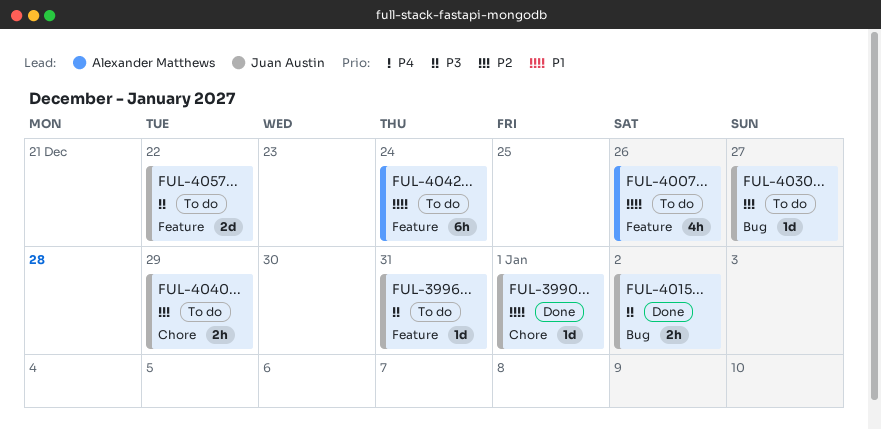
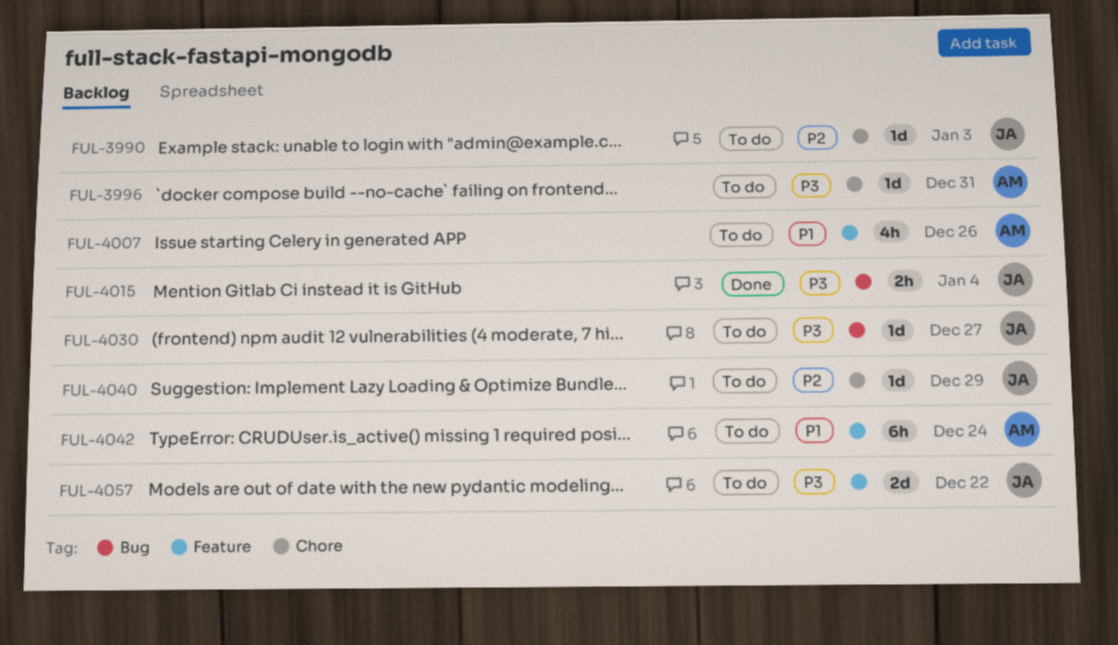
FUL-3990, status: Done -> To do
FUL-3990, priority: P1 -> P2
FUL-3990, due: Jan 1 -> Jan 3
FUL-3996, owner: Juan Austin -> Alexander Matthews
FUL-3996, label: Feature -> Chore
FUL-4015, due: Jan 2 -> Jan 4
FUL-4030, priority: P2 -> P3
FUL-4040, estimate: 2h -> 1d

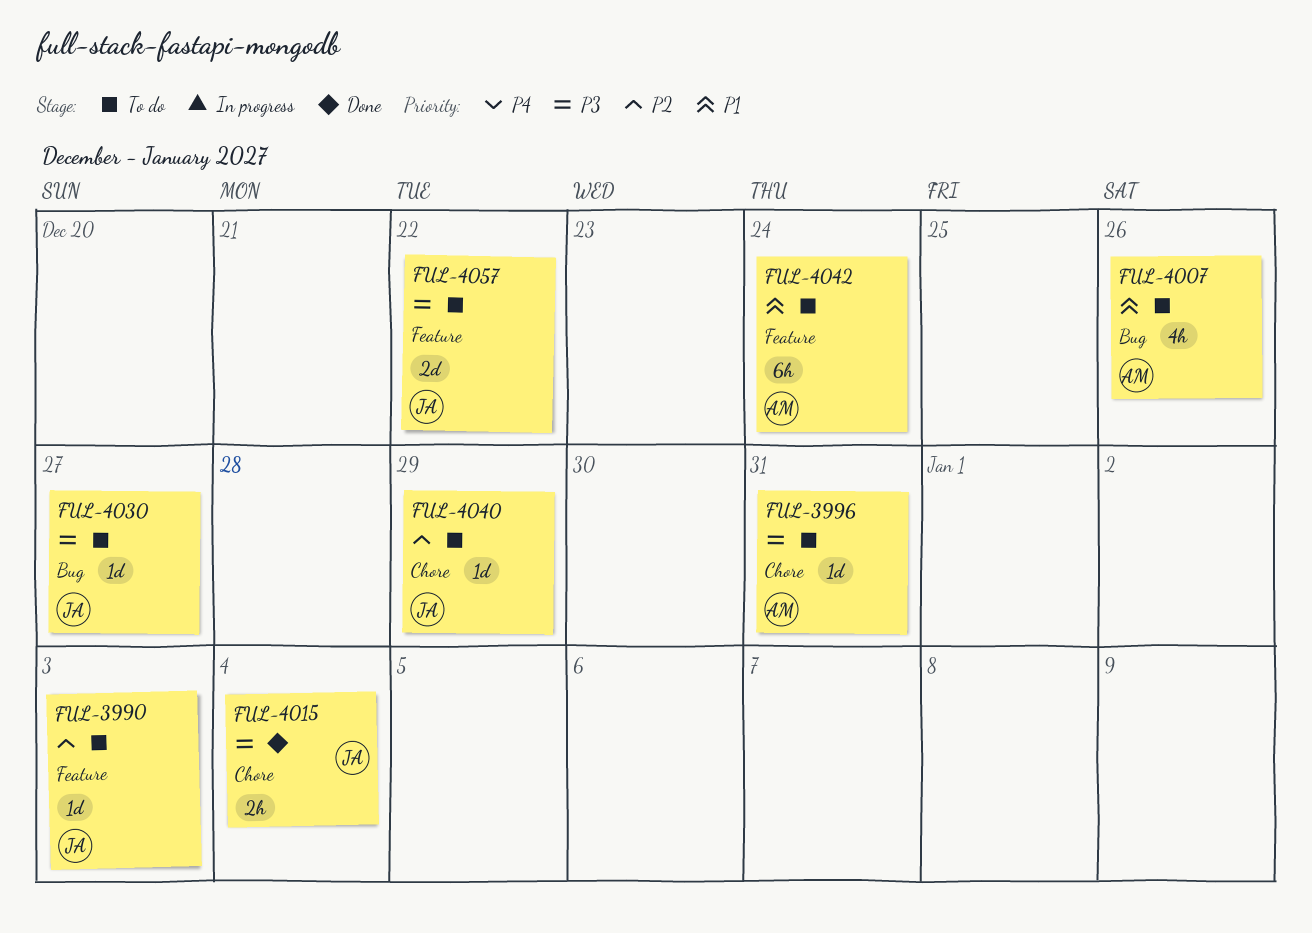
FUL-3990, label: Chore -> Feature
FUL-4007, label: Feature -> Bug
FUL-4015, label: Bug -> Chore

